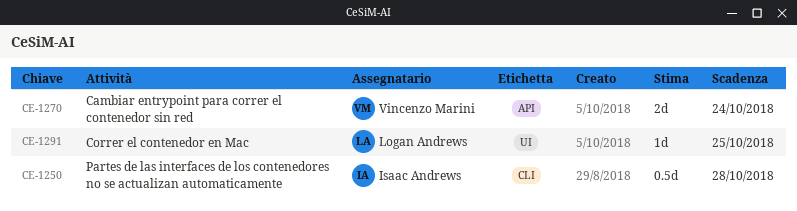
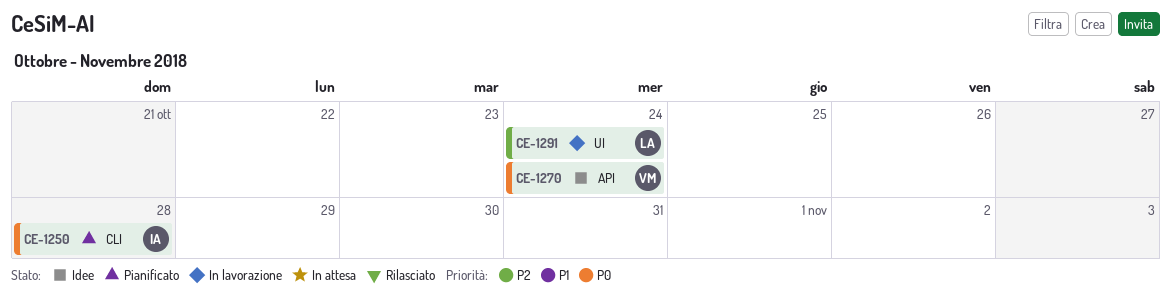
CE-1291, due: Oct 25 -> Oct 24

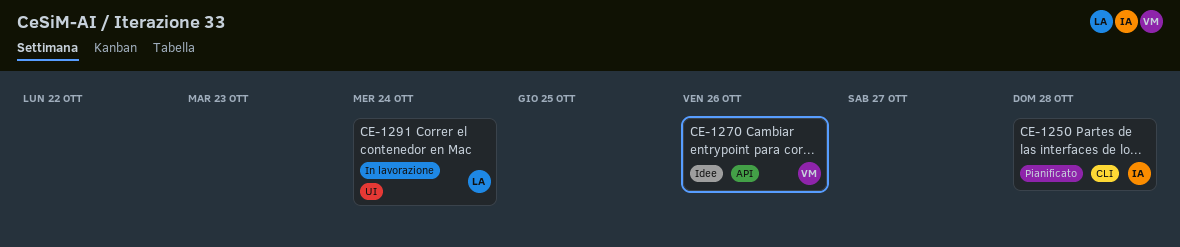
CE-1270, due: Oct 24 -> Oct 26

